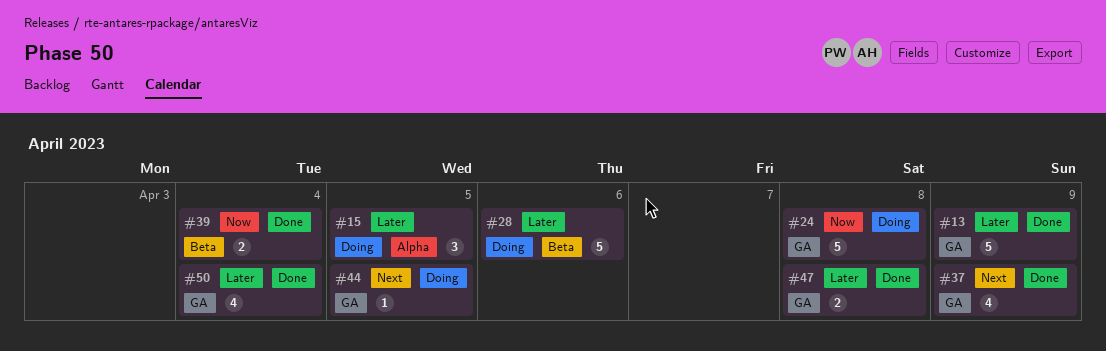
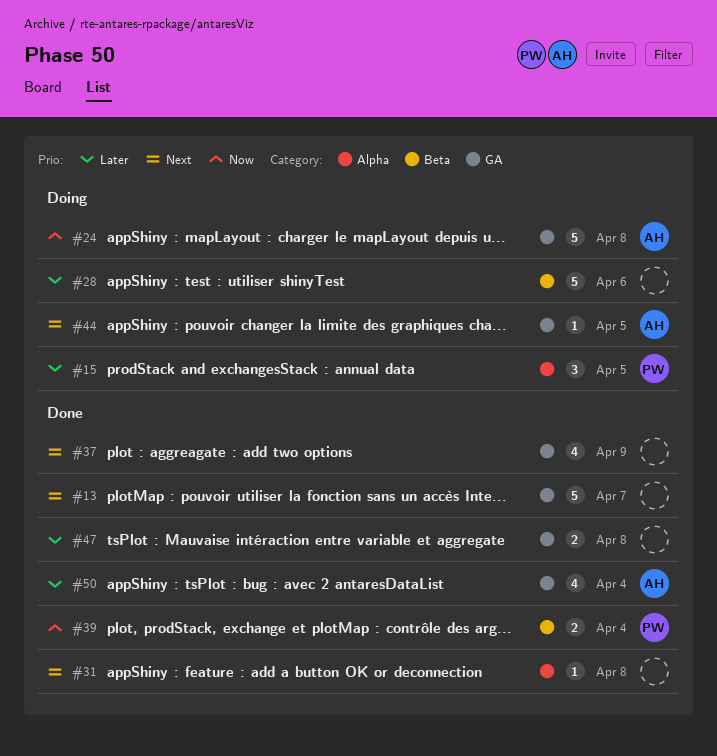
#13, priority: Later -> Next
#13, due: Apr 9 -> Apr 7
#31: none -> present

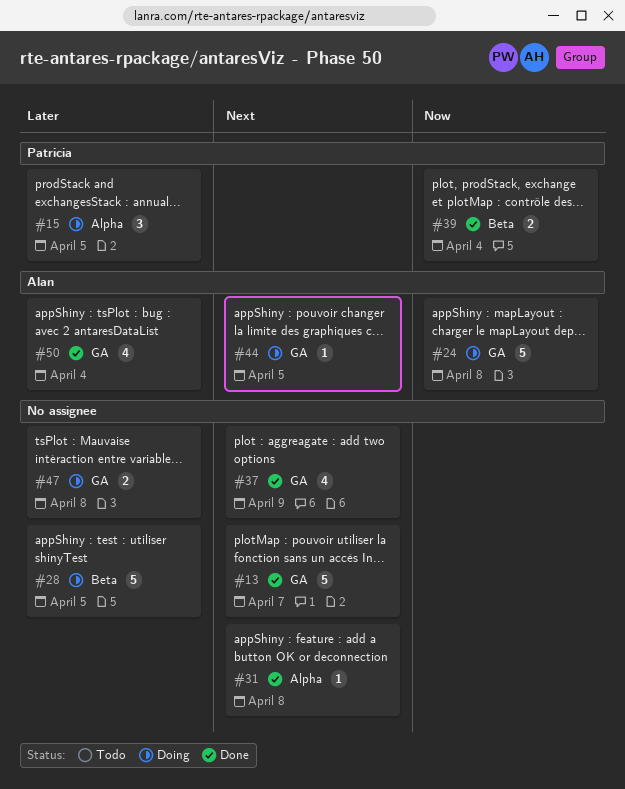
#28, due: Apr 6 -> Apr 5
#47, status: Done -> Doing

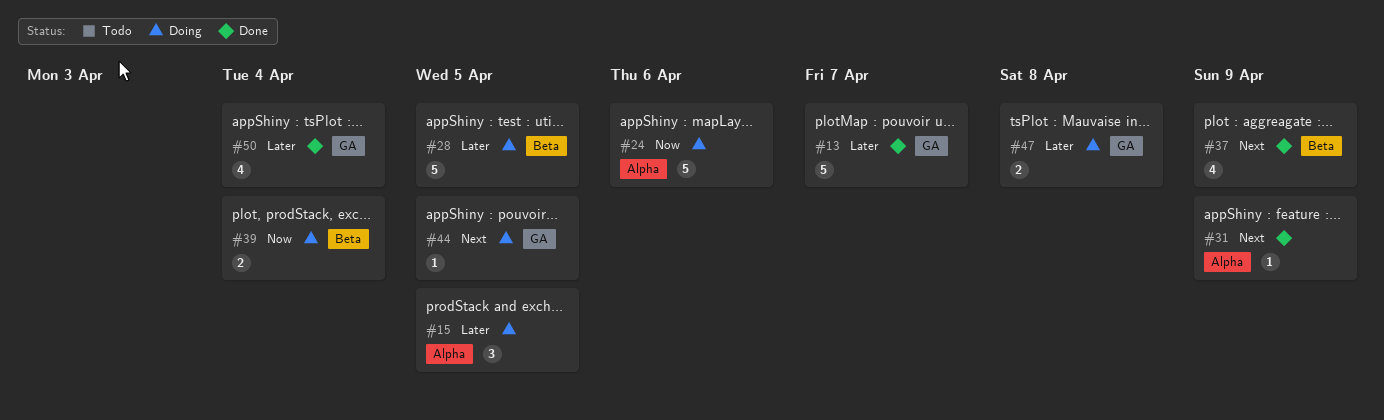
#13, priority: Next -> Later
#24, label: GA -> Alpha
#24, due: Apr 8 -> Apr 6
#31, due: Apr 8 -> Apr 9
#37, label: GA -> Beta
#39, status: Done -> Doing

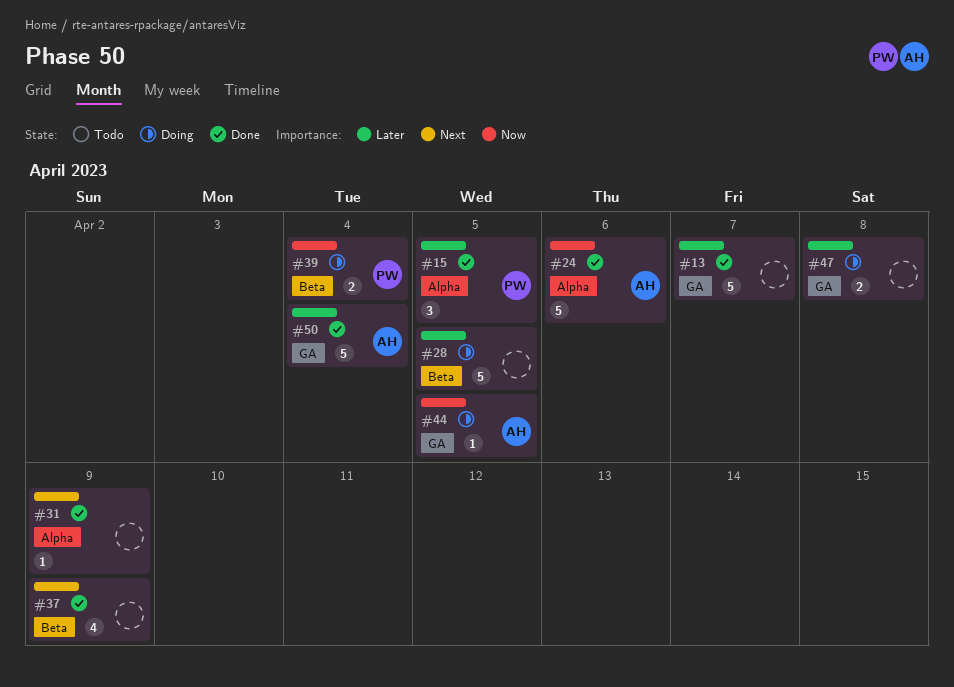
#15, status: Doing -> Done
#24, status: Doing -> Done
#44, priority: Next -> Now
#50, estimate: 4 -> 5

